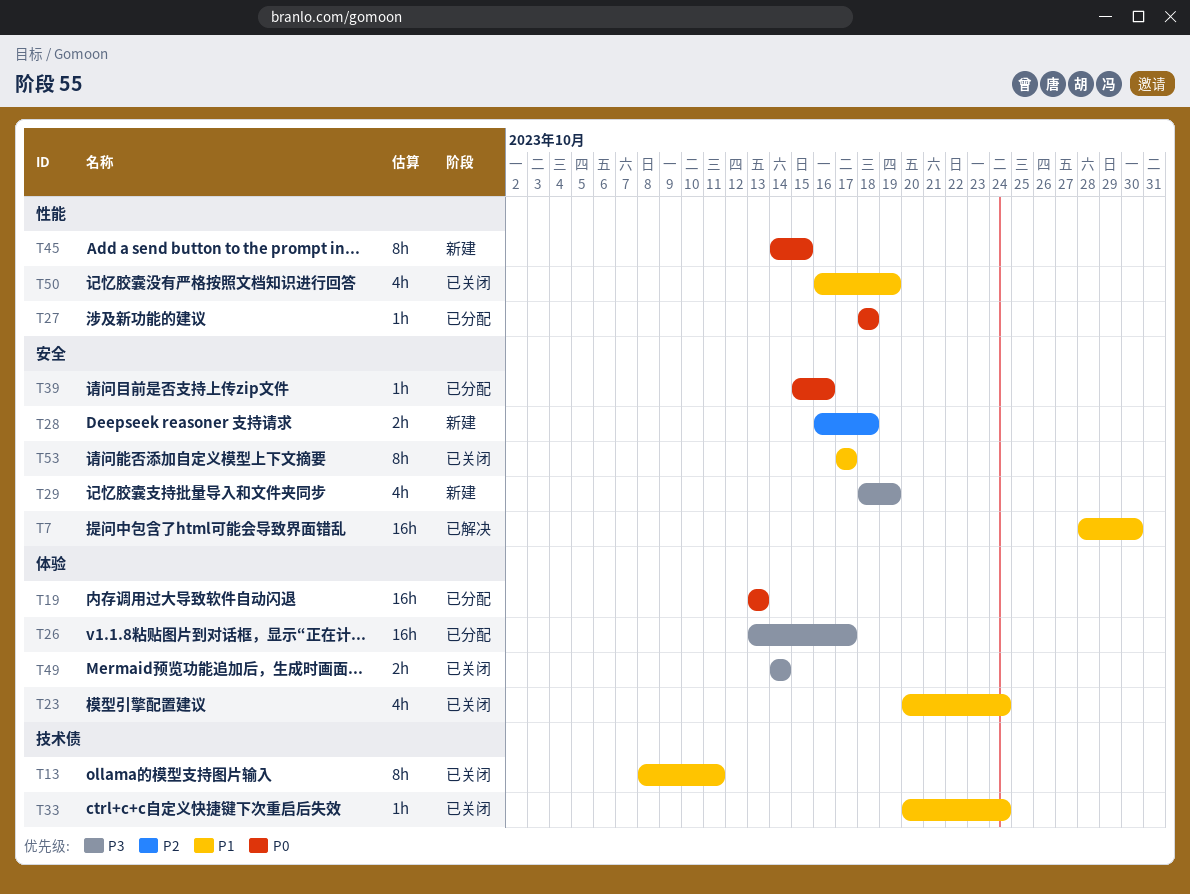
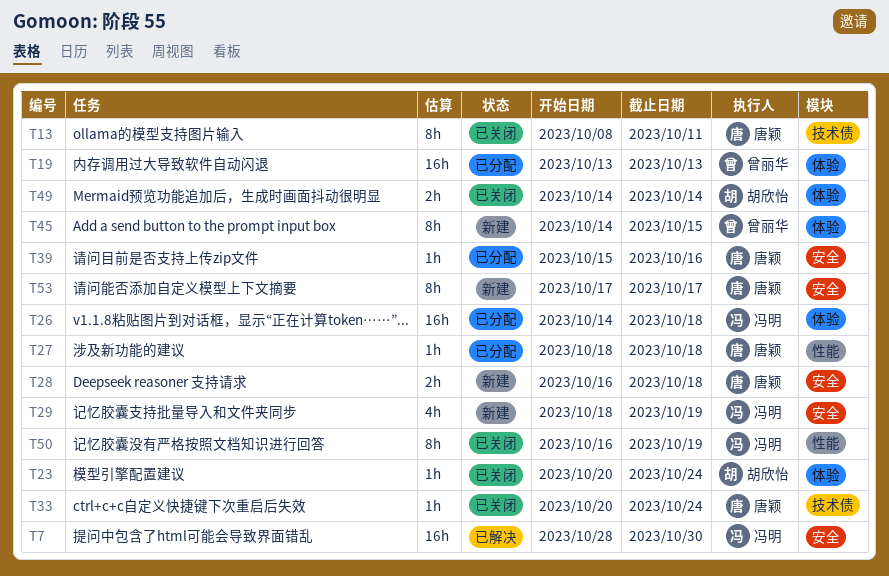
T23, estimate: 4h -> 1h
T26, start: Oct 13 -> Oct 14
T26, due: Oct 17 -> Oct 18
T45, label: 性能 -> 体验
T50, estimate: 4h -> 8h
T53, status: 已关闭 -> 新建

